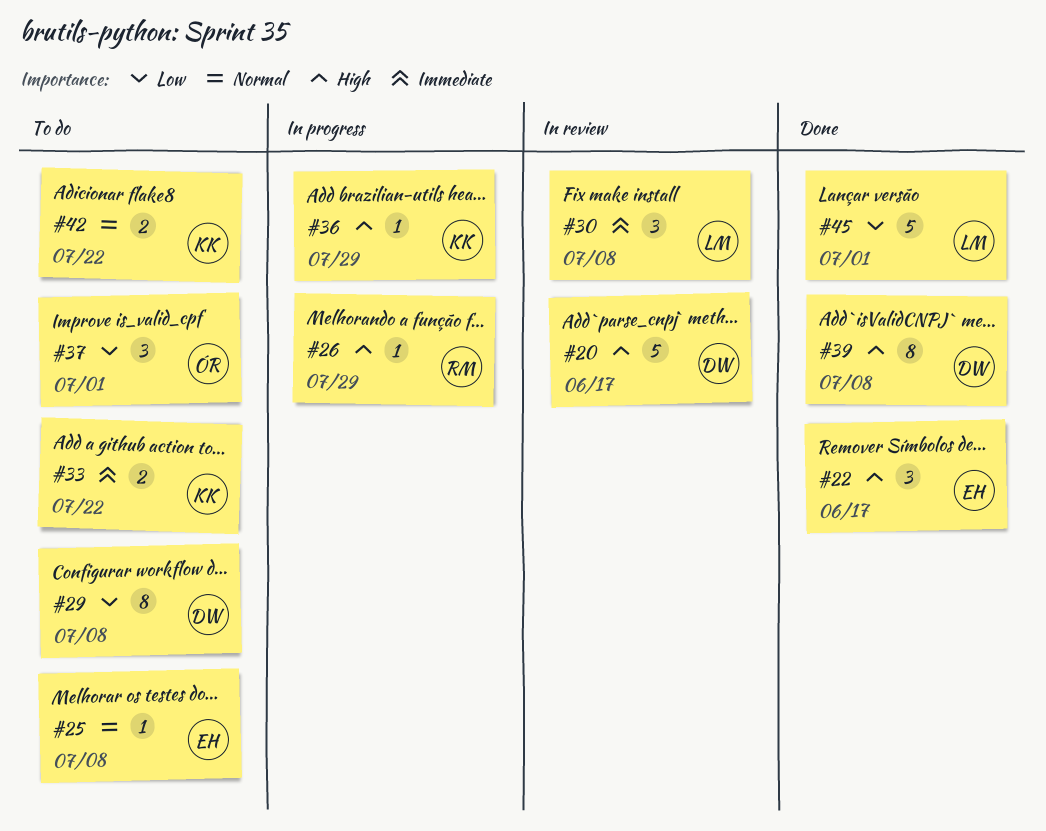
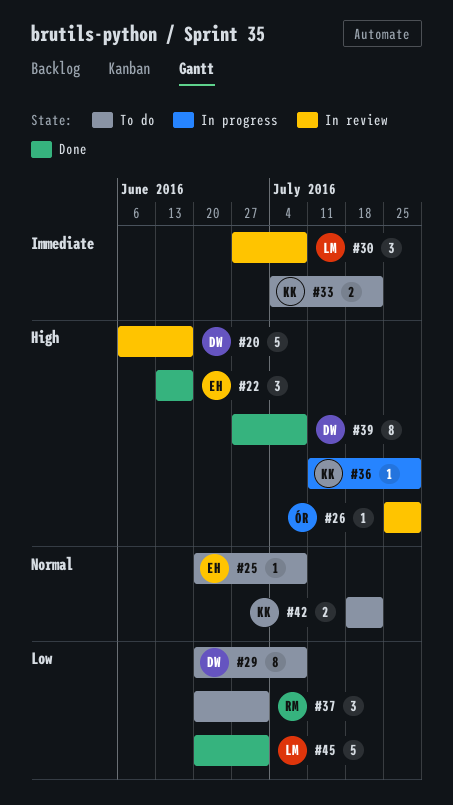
#26, status: In progress -> In review
#26, owner: RM -> ÓR
#37, owner: ÓR -> RM

